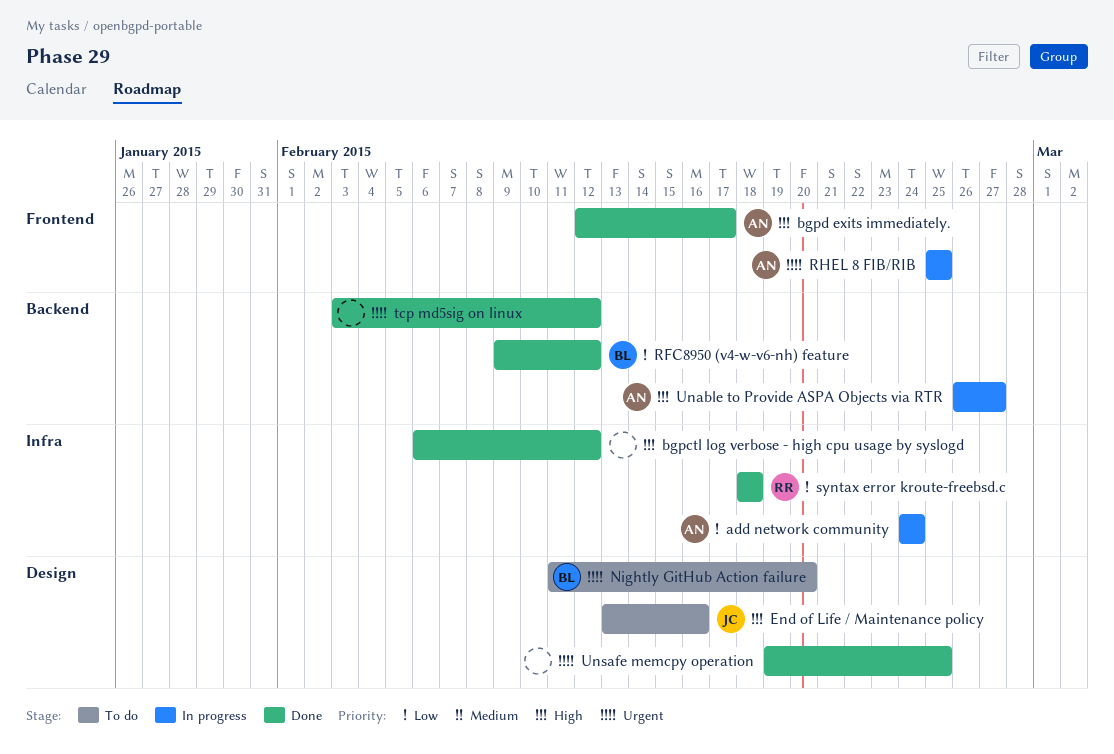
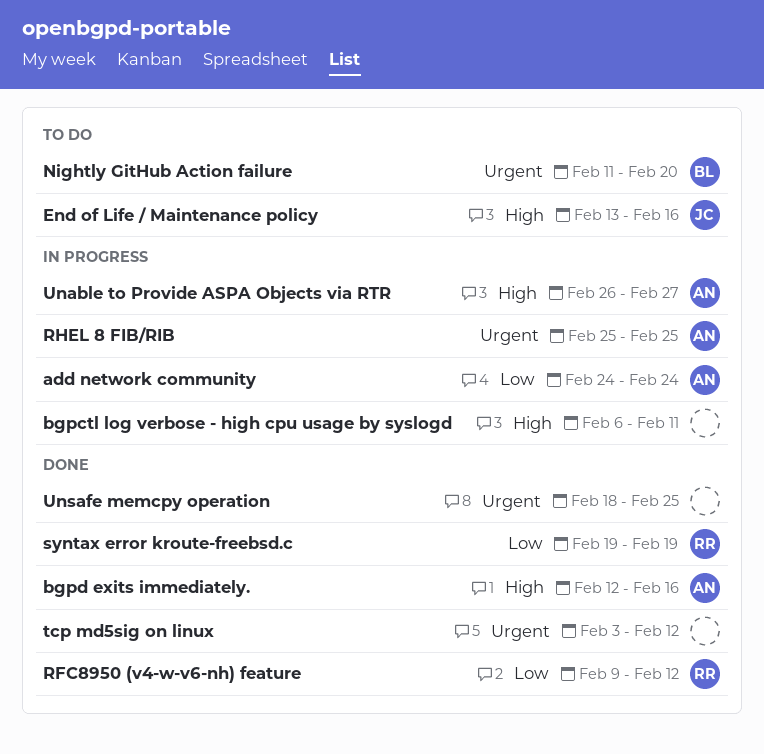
bgpctl log verbose - high cpu usage by syslogd, status: Done -> In progress
bgpctl log verbose - high cpu usage by syslogd, due: Feb 12 -> Feb 11
bgpd exits immediately., due: Feb 17 -> Feb 16
RFC8950 (v4-w-v6-nh) feature, owner: BL -> RR
syntax error kroute-freebsd.c, start: Feb 18 -> Feb 19
syntax error kroute-freebsd.c, due: Feb 18 -> Feb 19
Unsafe memcpy operation, start: Feb 19 -> Feb 18

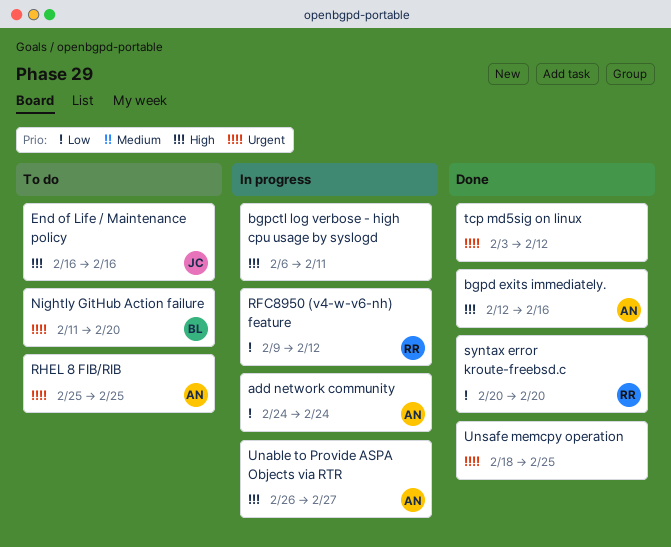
End of Life / Maintenance policy, start: Feb 13 -> Feb 16
RFC8950 (v4-w-v6-nh) feature, status: Done -> In progress
RHEL 8 FIB/RIB, status: In progress -> To do
syntax error kroute-freebsd.c, start: Feb 19 -> Feb 20
syntax error kroute-freebsd.c, due: Feb 19 -> Feb 20

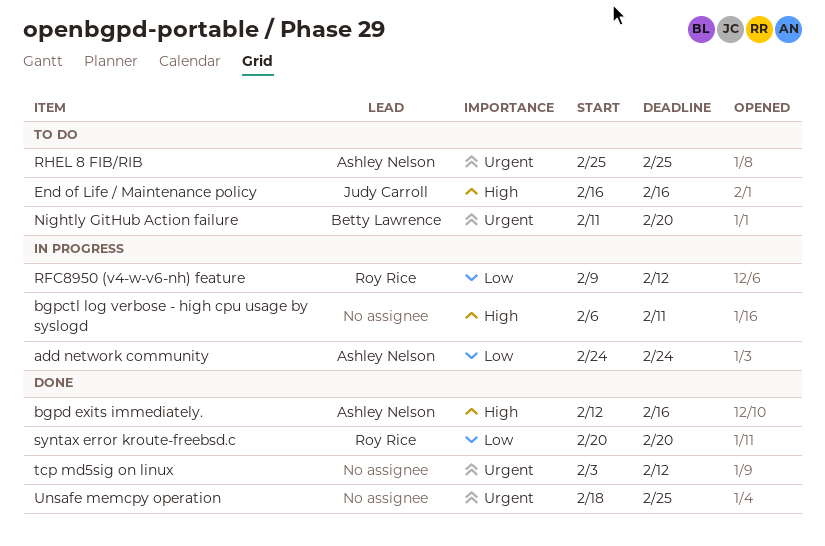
Unable to Provide ASPA Objects via RTR: present -> none

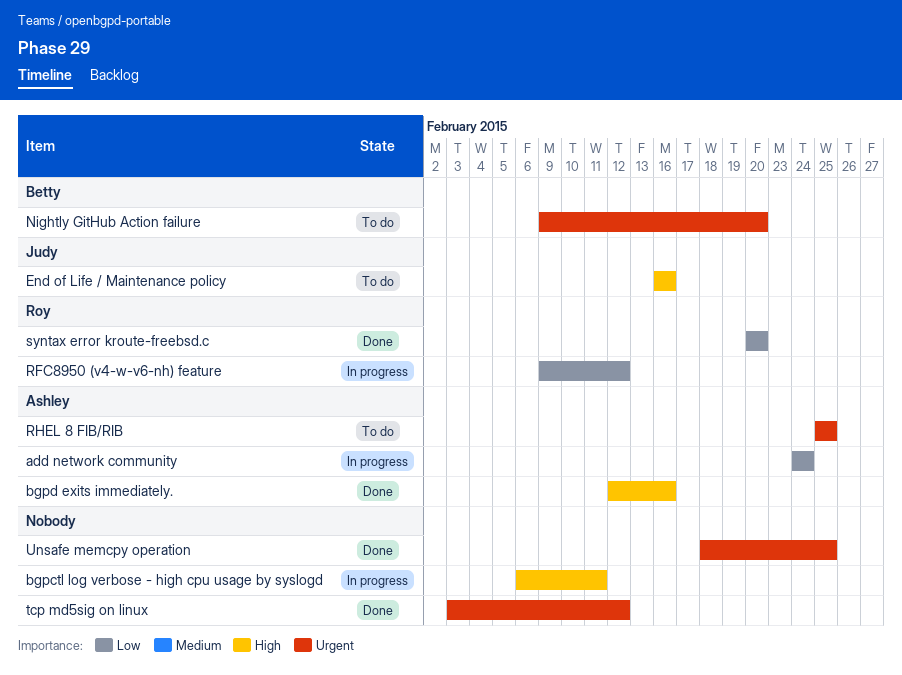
Nightly GitHub Action failure, start: Feb 11 -> Feb 9

